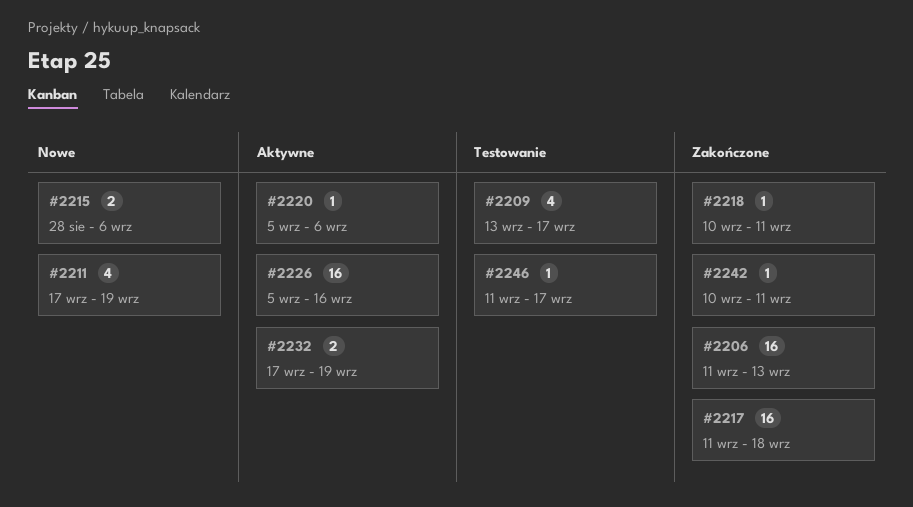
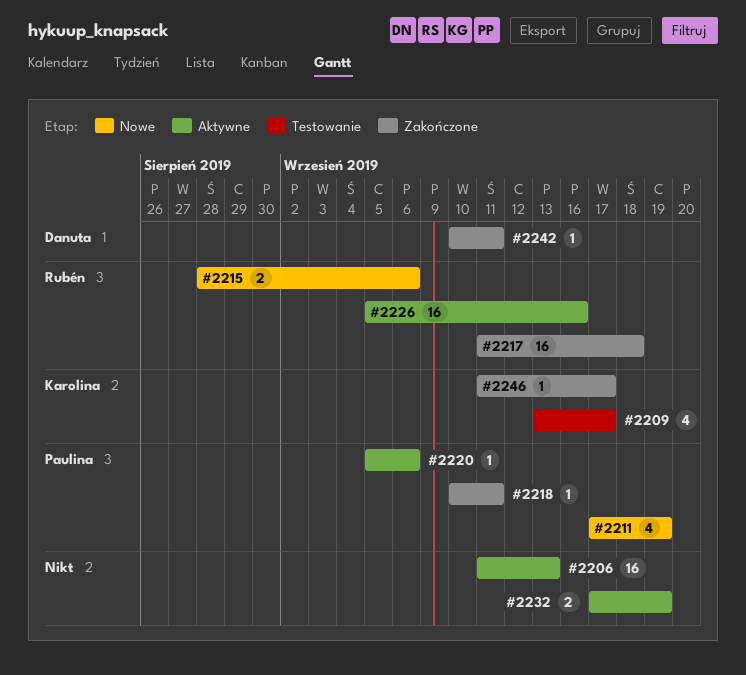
#2206, status: Zakończone -> Aktywne
#2246, status: Testowanie -> Zakończone

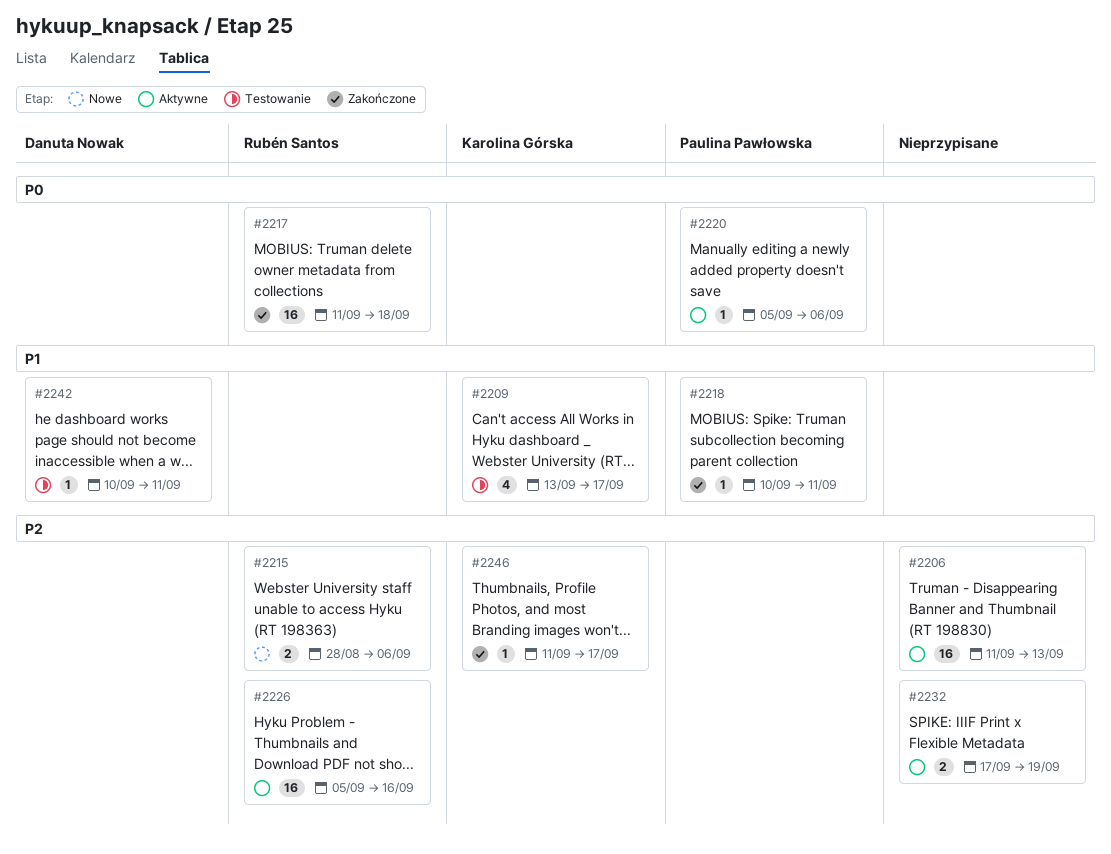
#2211: present -> none
#2242, status: Zakończone -> Testowanie

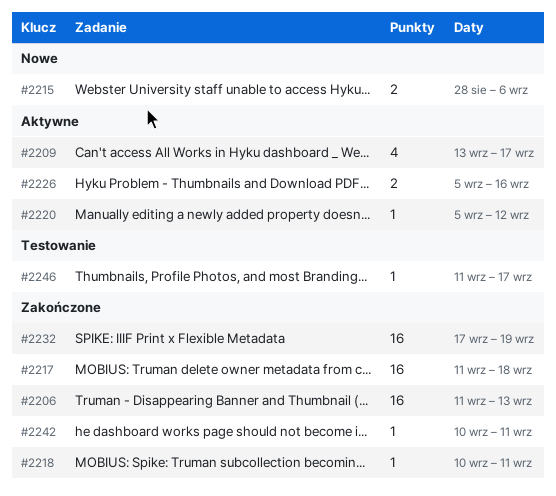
#2206, status: Aktywne -> Zakończone
#2209, status: Testowanie -> Aktywne
#2220, due: Sep 6 -> Sep 12
#2226, estimate: 16 -> 2
#2232, status: Aktywne -> Zakończone
#2232, estimate: 2 -> 16
#2242, status: Testowanie -> Zakończone
#2246, status: Zakończone -> Testowanie

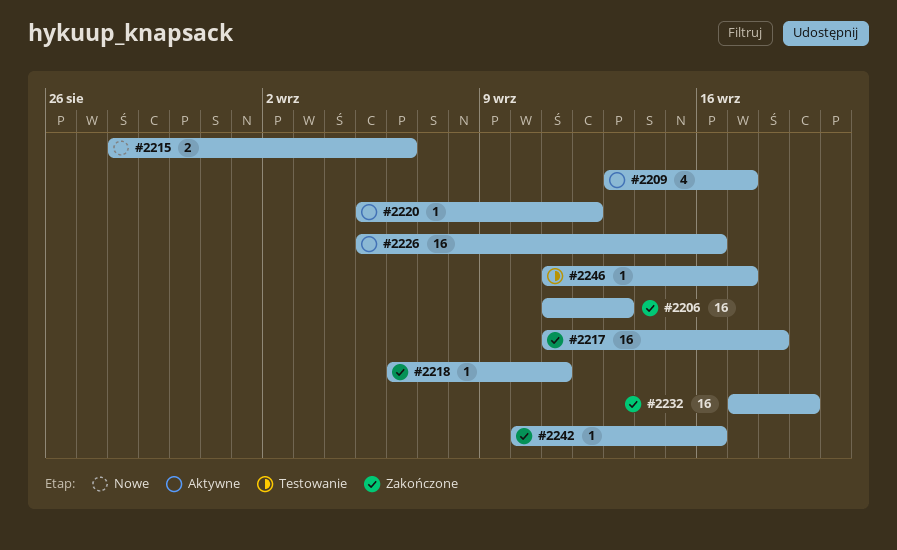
#2218, start: Sep 10 -> Sep 6
#2226, estimate: 2 -> 16
#2242, due: Sep 11 -> Sep 16

